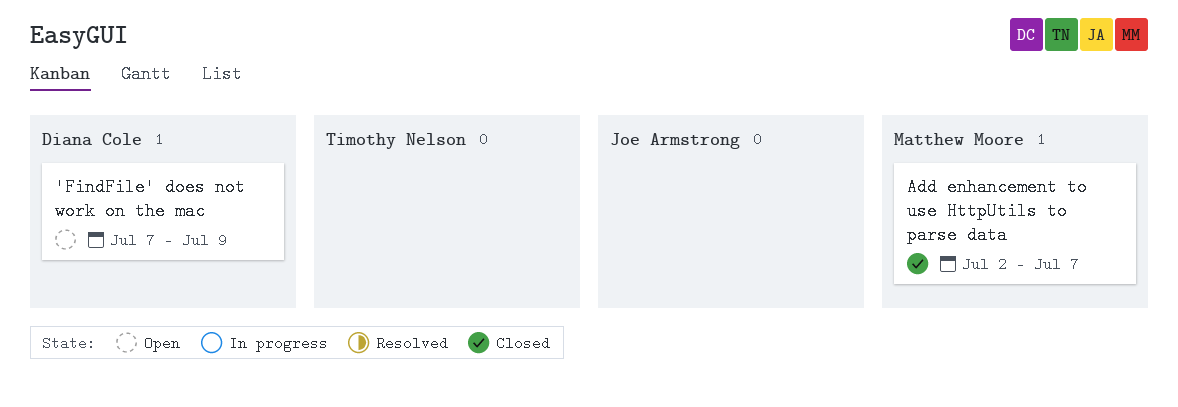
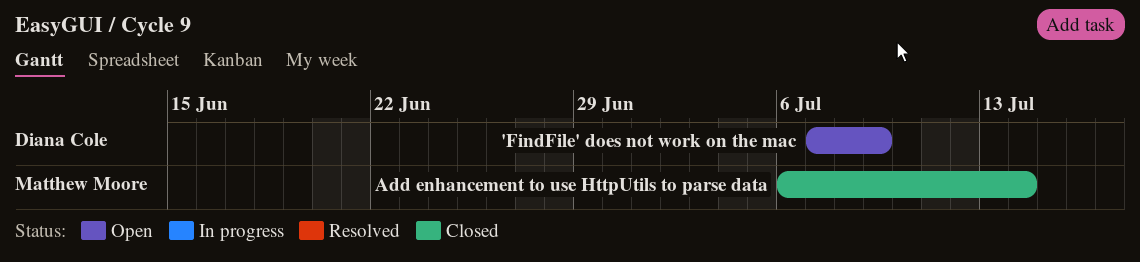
Add enhancement to use HttpUtils to parse data, start: Jul 2 -> Jul 6
Add enhancement to use HttpUtils to parse data, due: Jul 7 -> Jul 14

